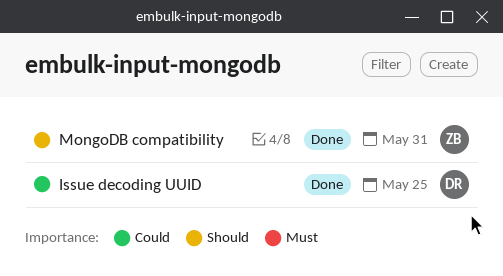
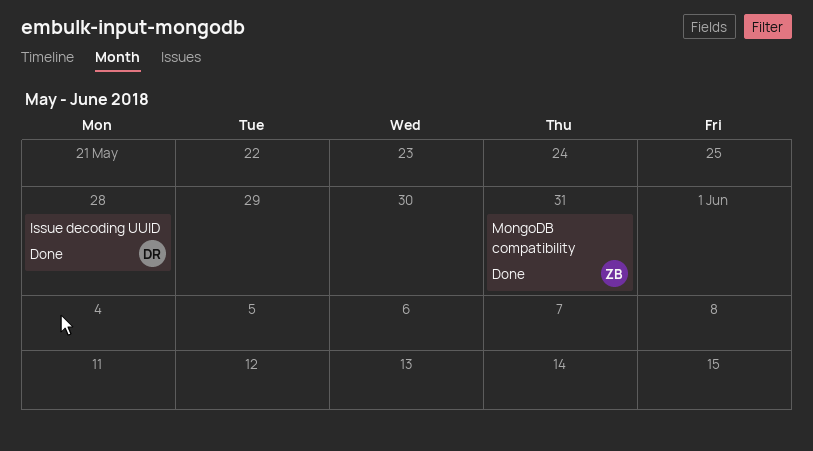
Issue decoding UUID, due: May 25 -> May 28

